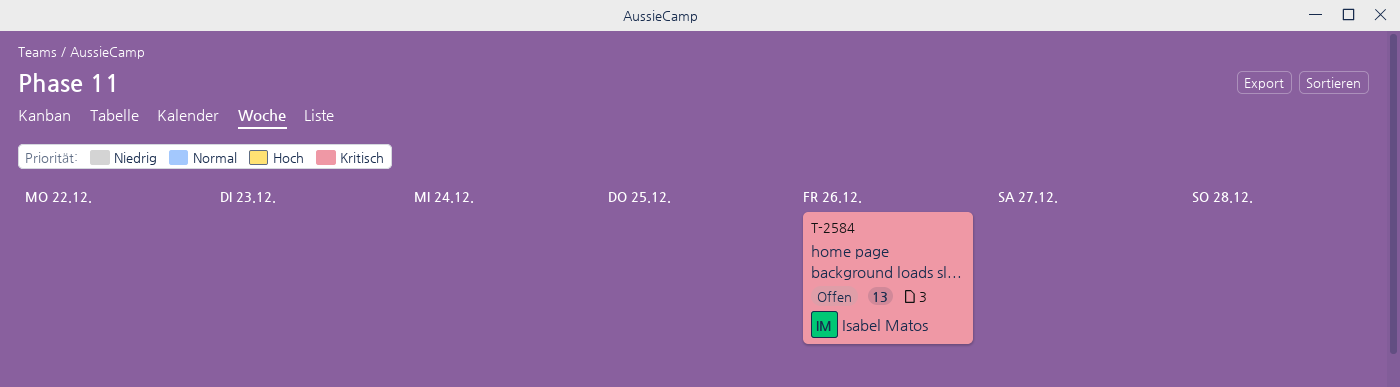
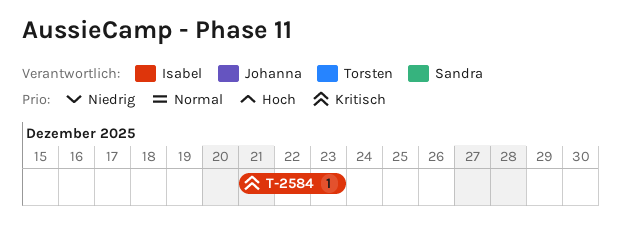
T-2584, estimate: 13 -> 1
T-2584, due: Dec 26 -> Dec 23

